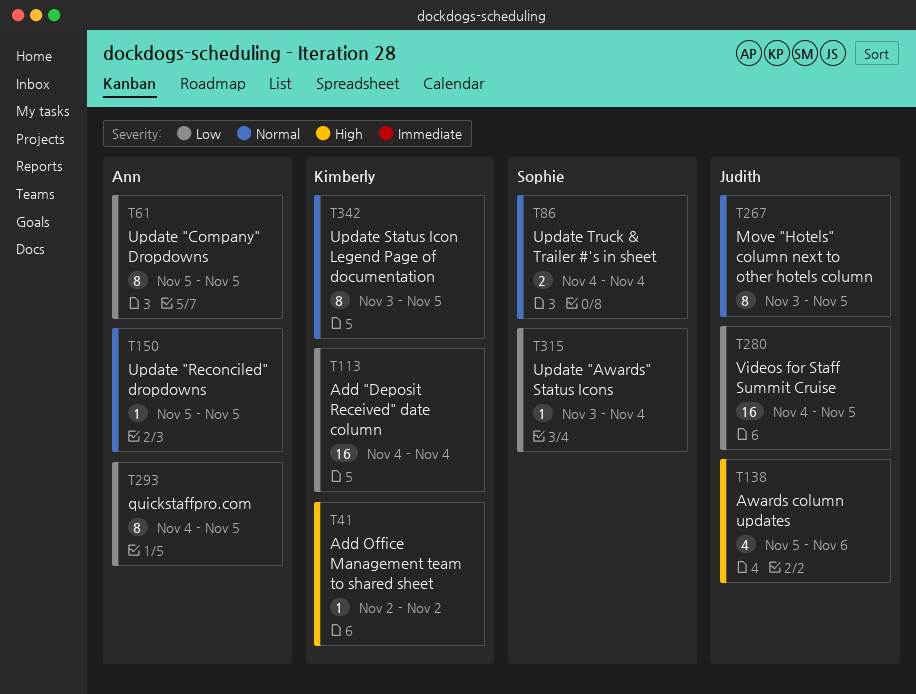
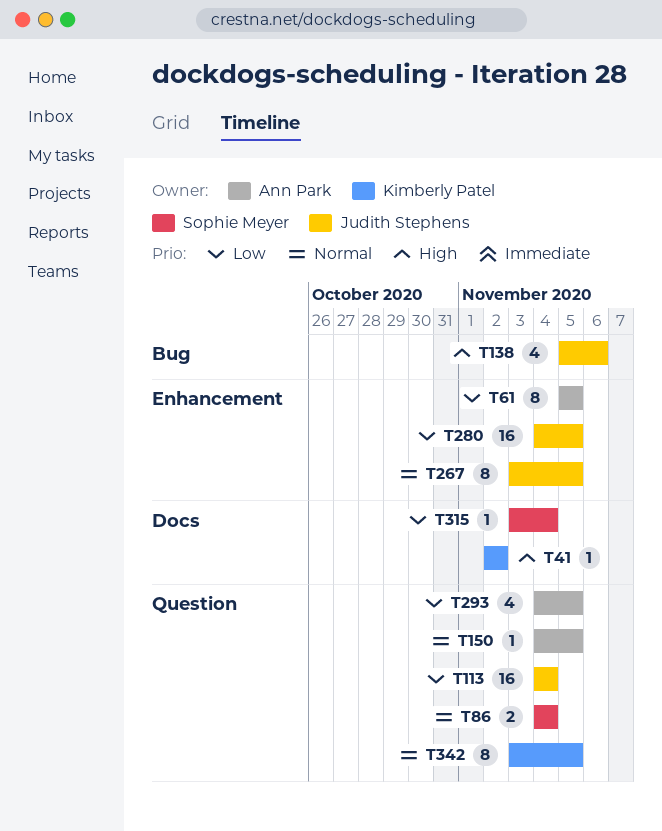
T113, owner: Kimberly Patel -> Judith Stephens
T150, start: Nov 5 -> Nov 4
T293, estimate: 8 -> 4

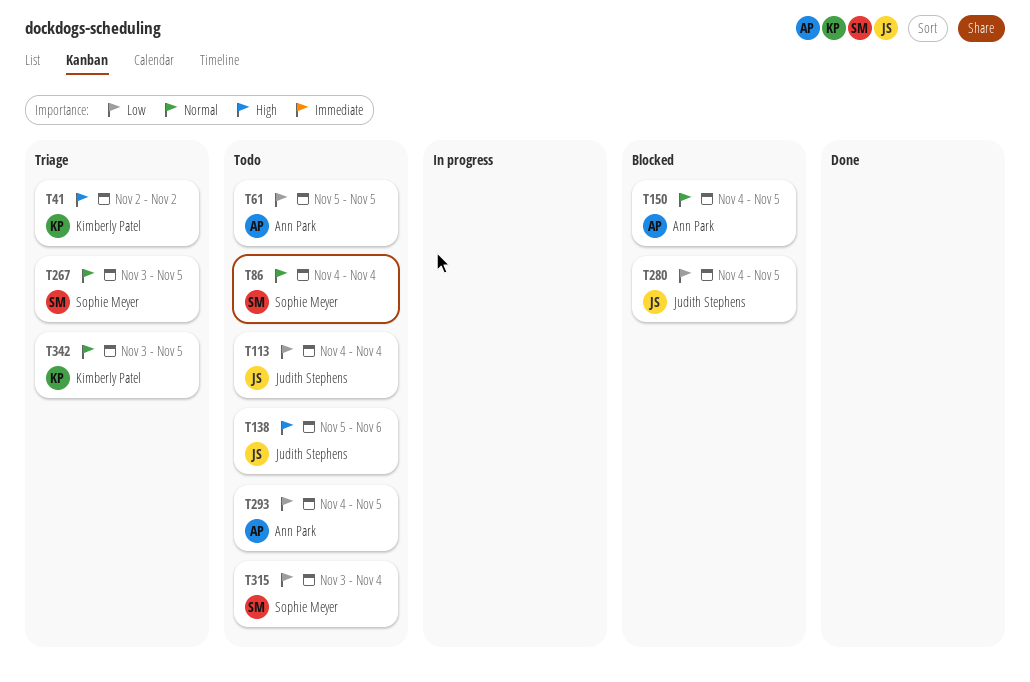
T267, owner: Judith Stephens -> Sophie Meyer

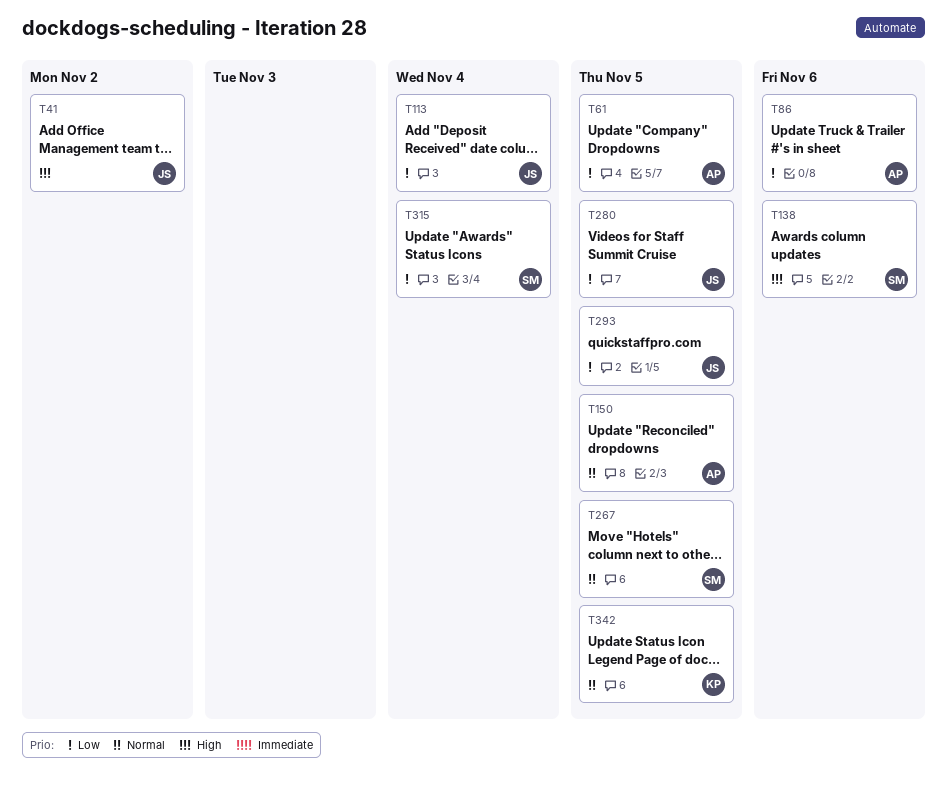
T41, owner: Kimberly Patel -> Judith Stephens
T86, owner: Sophie Meyer -> Ann Park
T86, priority: Normal -> Low
T86, due: Nov 4 -> Nov 6
T138, owner: Judith Stephens -> Sophie Meyer
T293, owner: Ann Park -> Judith Stephens

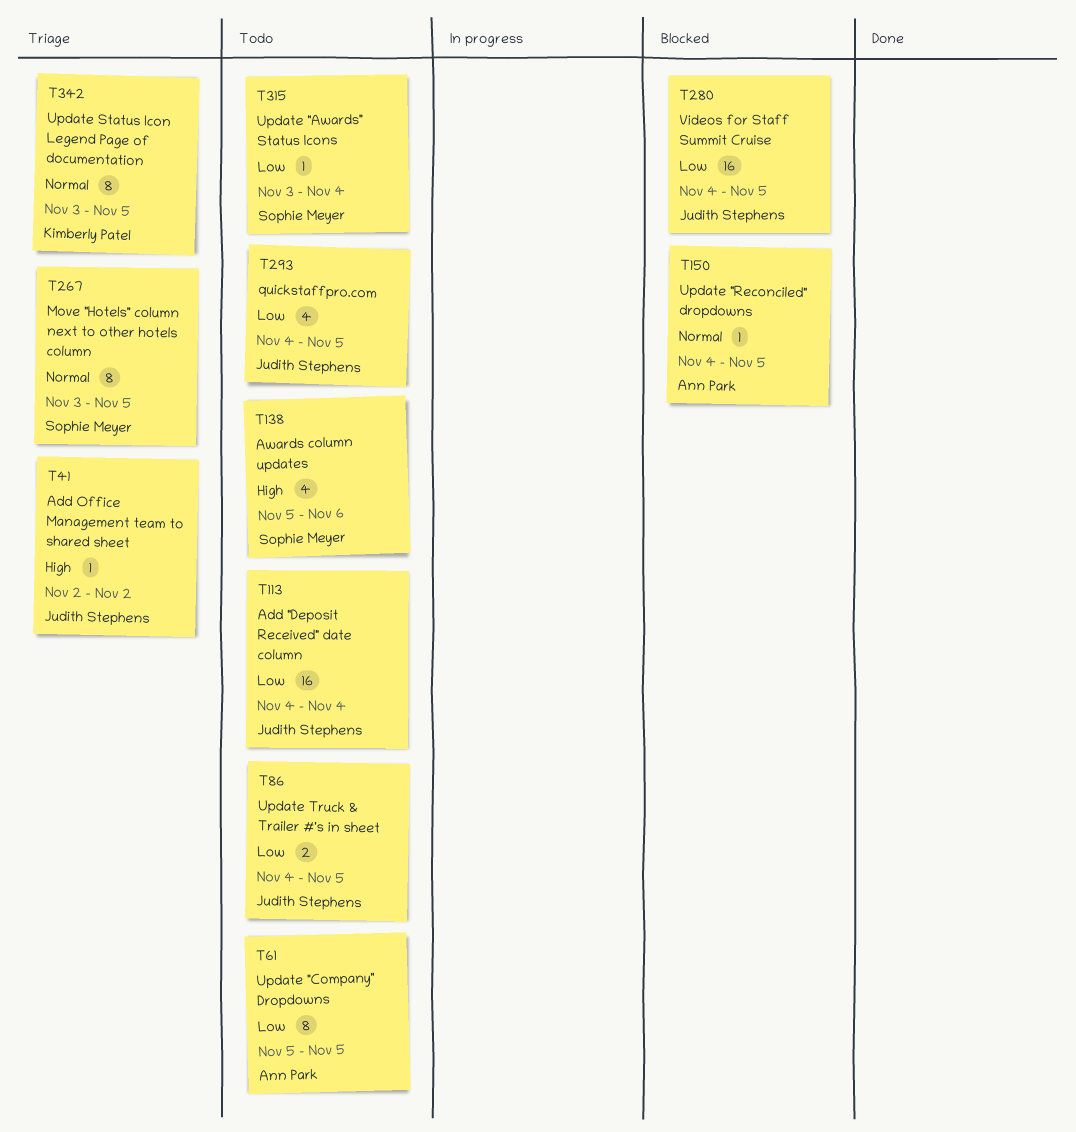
T86, owner: Ann Park -> Judith Stephens
T86, due: Nov 6 -> Nov 5

